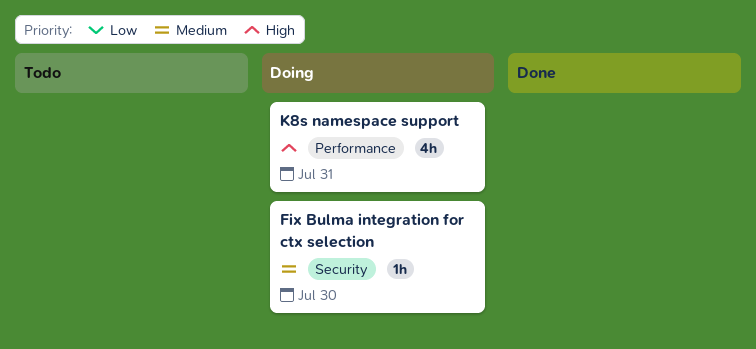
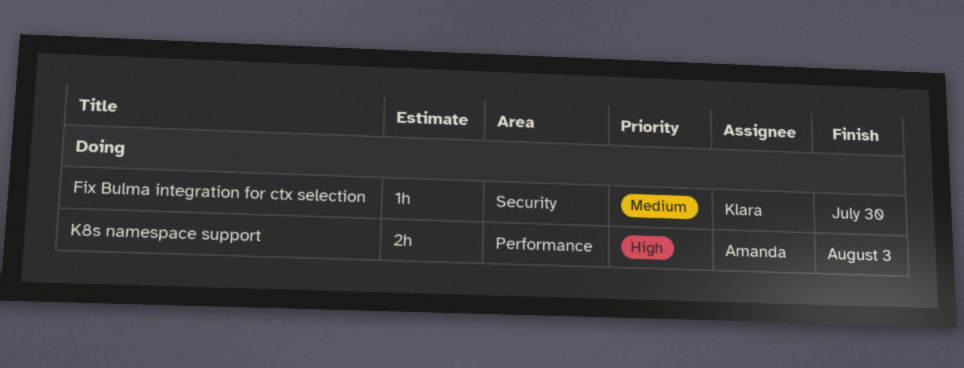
K8s namespace support, estimate: 4h -> 2h
K8s namespace support, due: Jul 31 -> Aug 3

